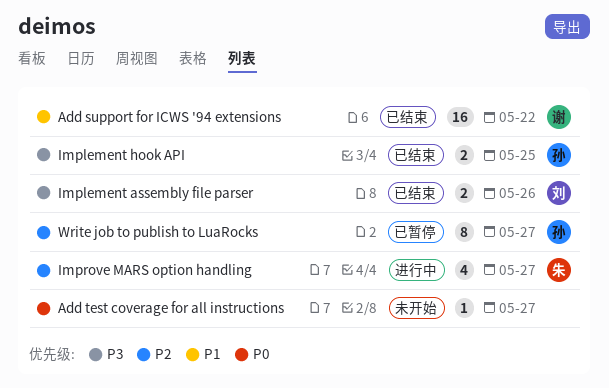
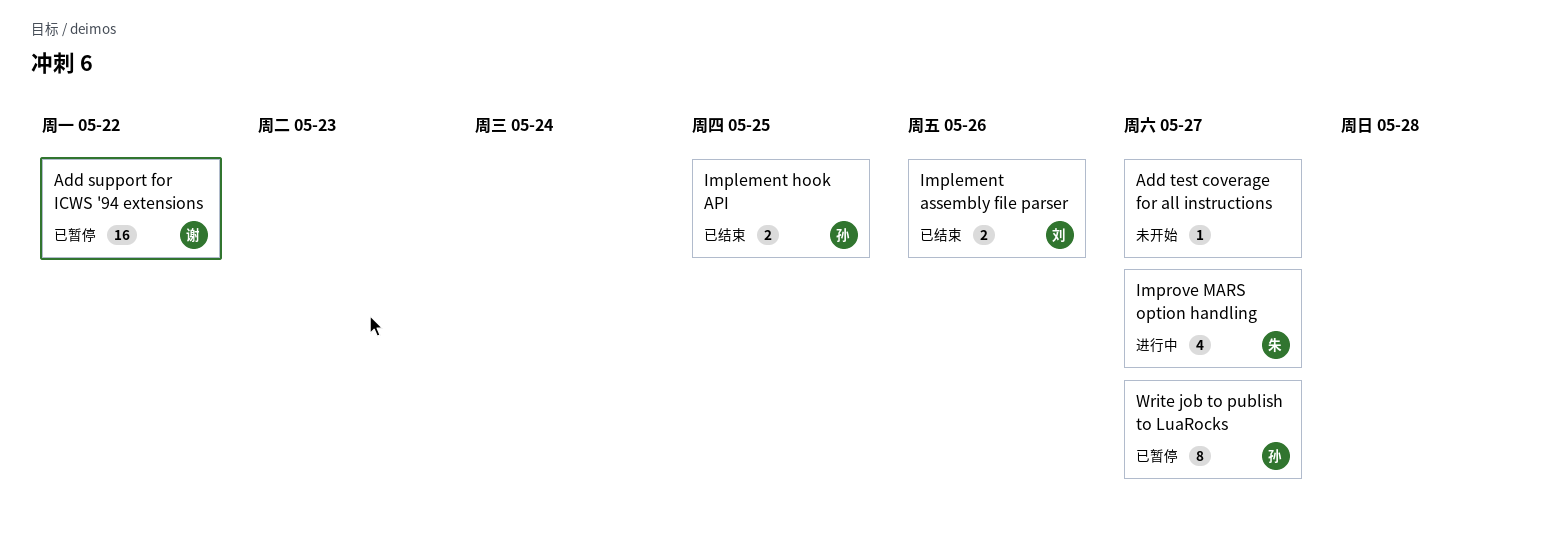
Add support for ICWS '94 extensions, status: 已结束 -> 已暂停

